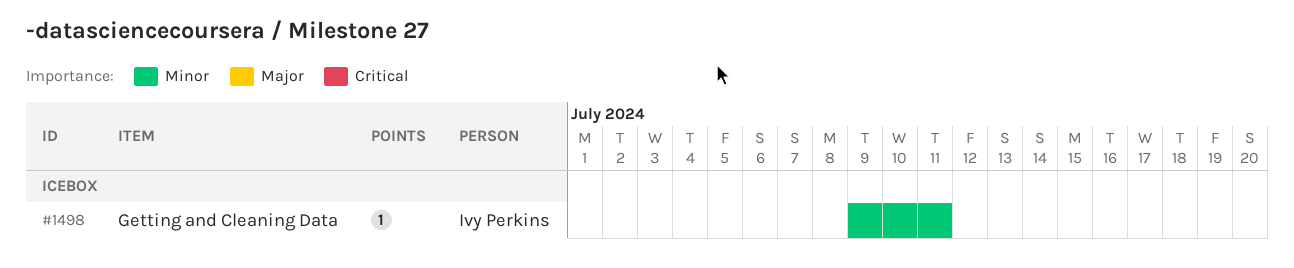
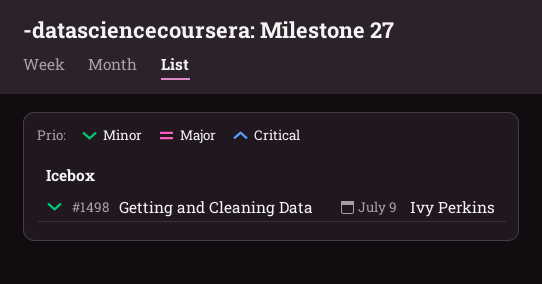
#1498, due: Jul 11 -> Jul 9

